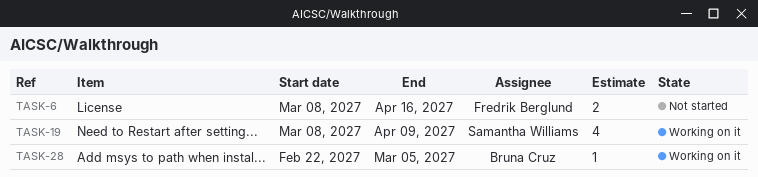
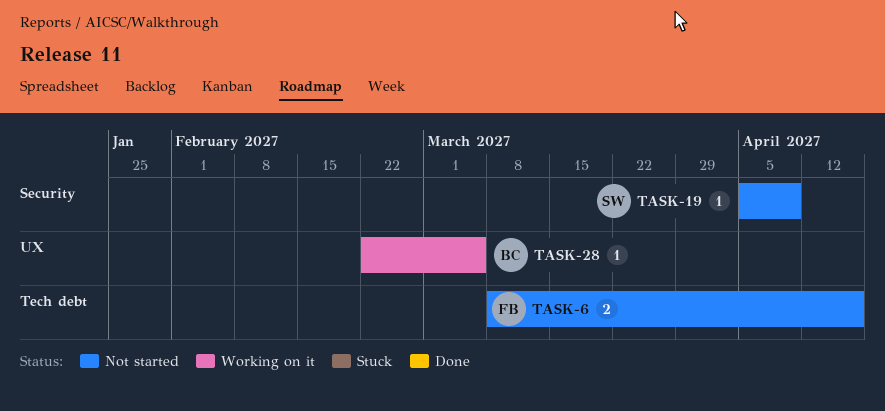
TASK-19, status: Working on it -> Not started
TASK-19, estimate: 4 -> 1
TASK-19, start: Mar 8 -> Apr 5

